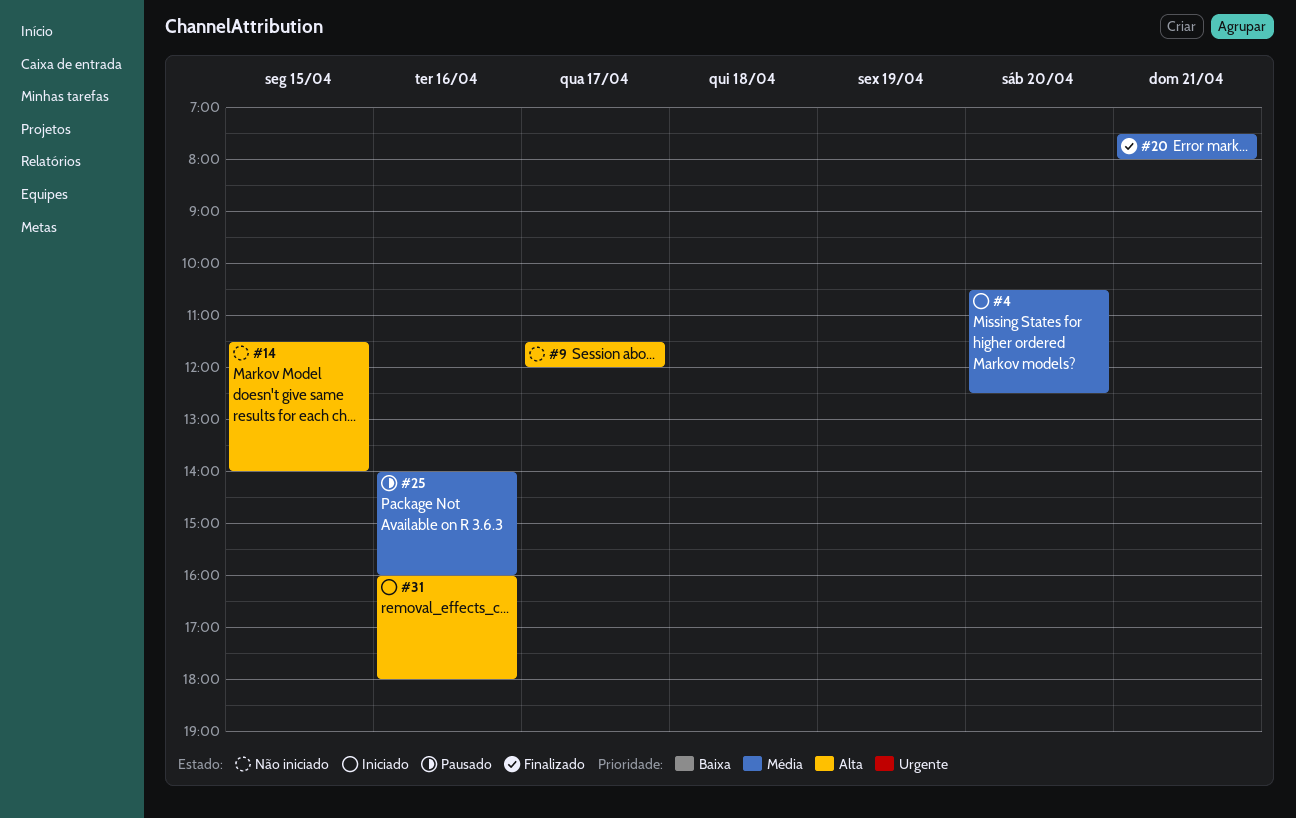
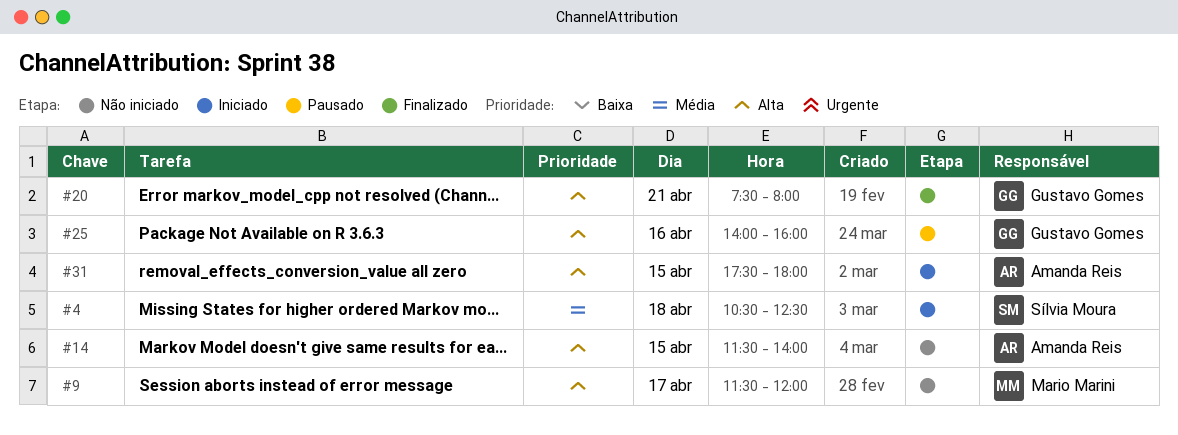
#4, day: Apr 20 -> Apr 18
#20, priority: Média -> Alta
#25, priority: Média -> Alta
#31, day: Apr 16 -> Apr 15
#31, begins: 16:00 -> 17:30

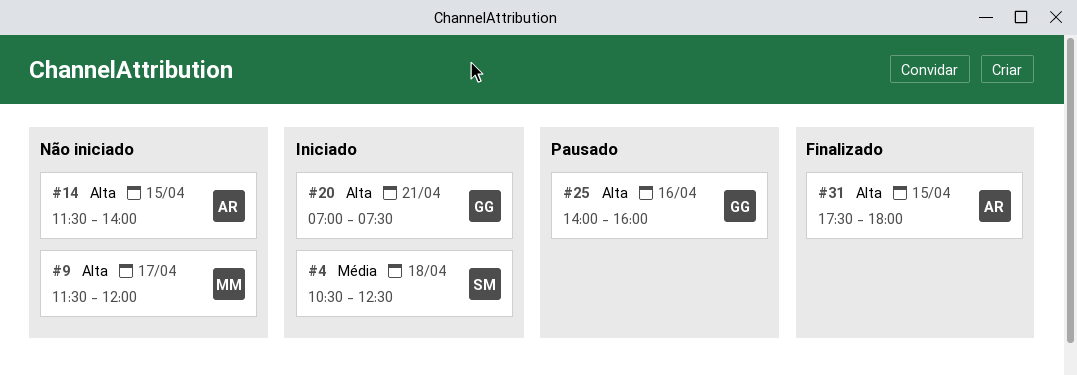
#20, status: Finalizado -> Iniciado
#20, begins: 07:30 -> 07:00
#20, ends: 08:00 -> 07:30
#31, status: Iniciado -> Finalizado

